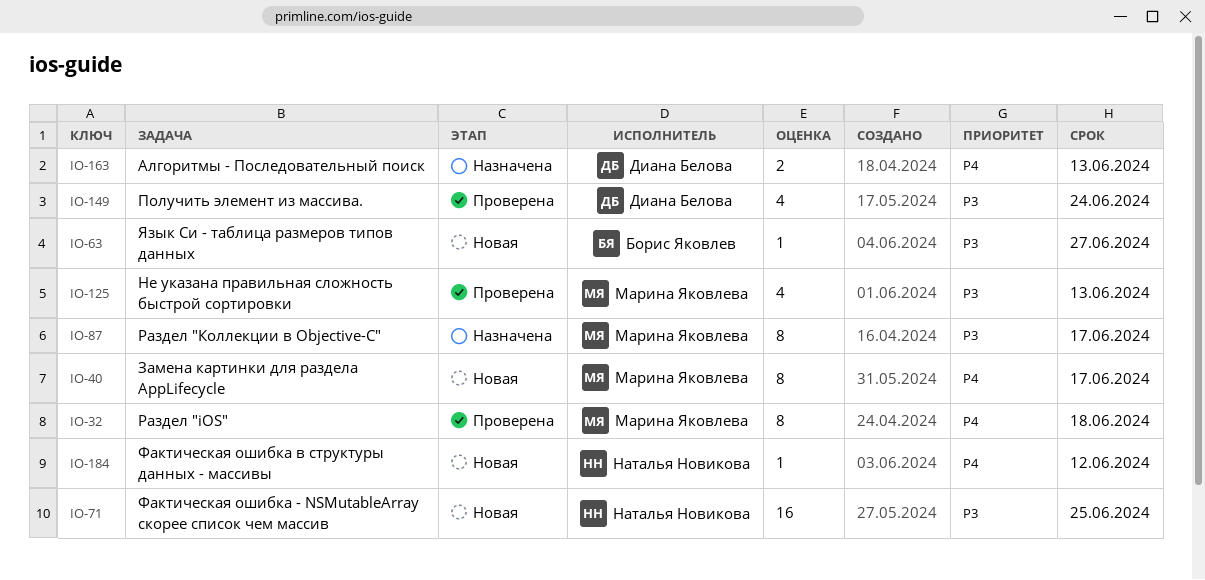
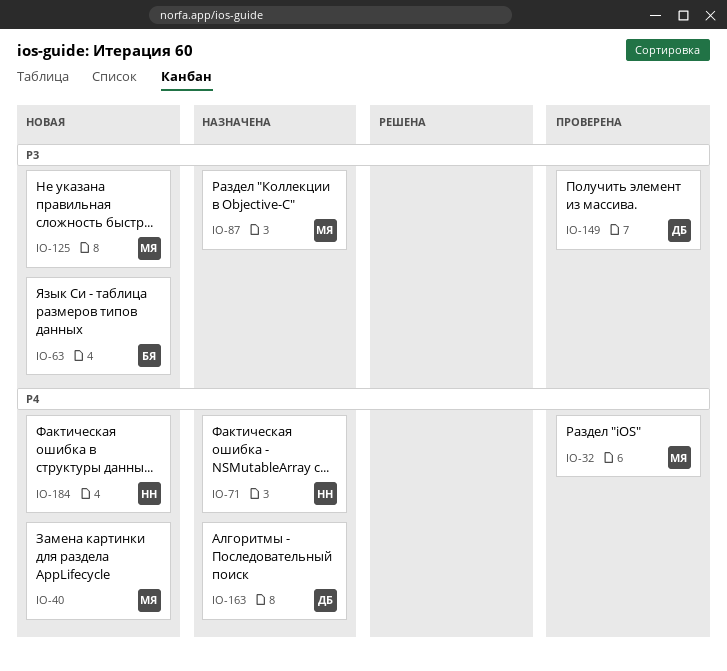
IO-71, status: Новая -> Назначена
IO-71, priority: P3 -> P4
IO-125, status: Проверена -> Новая

